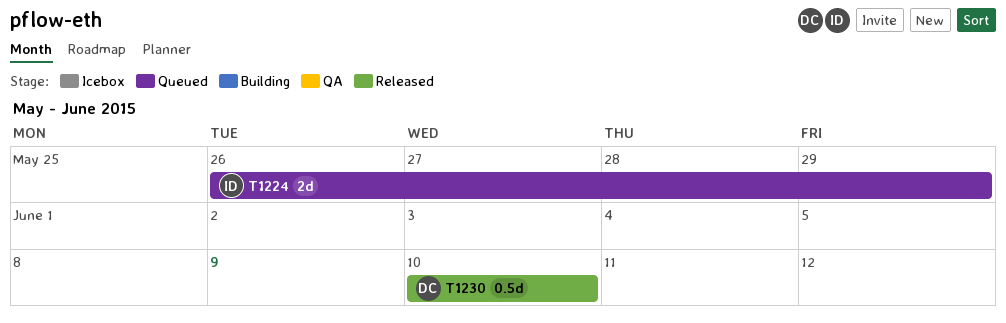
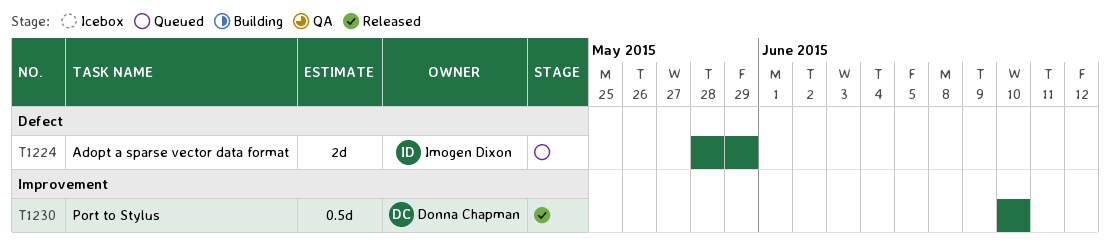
T1224, start: May 26 -> May 28

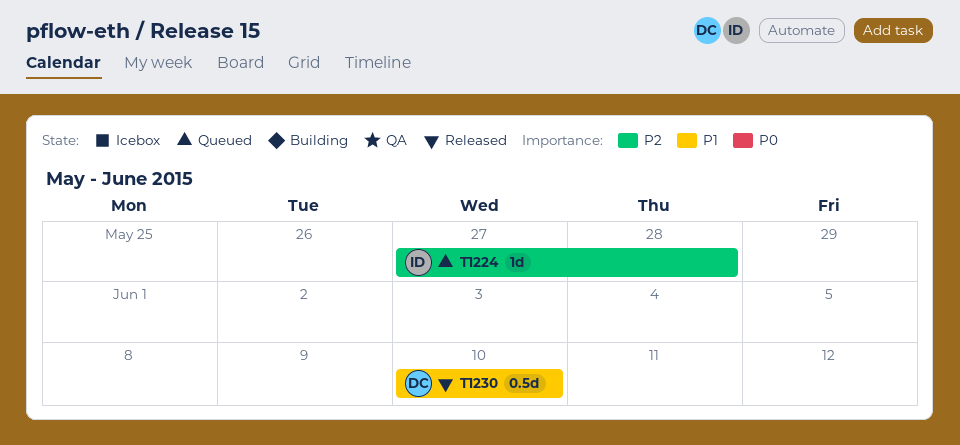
T1224, estimate: 2d -> 1d
T1224, start: May 28 -> May 27
T1224, due: May 29 -> May 28

